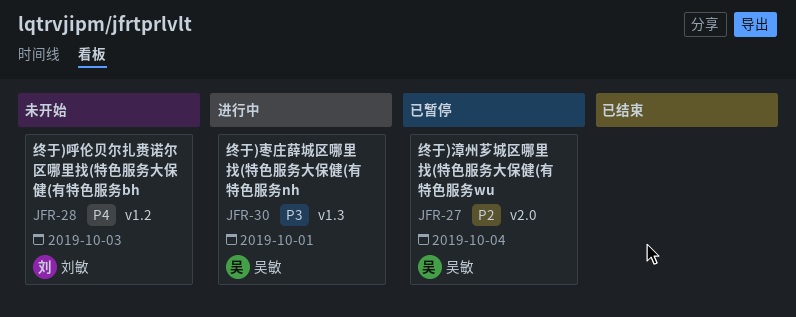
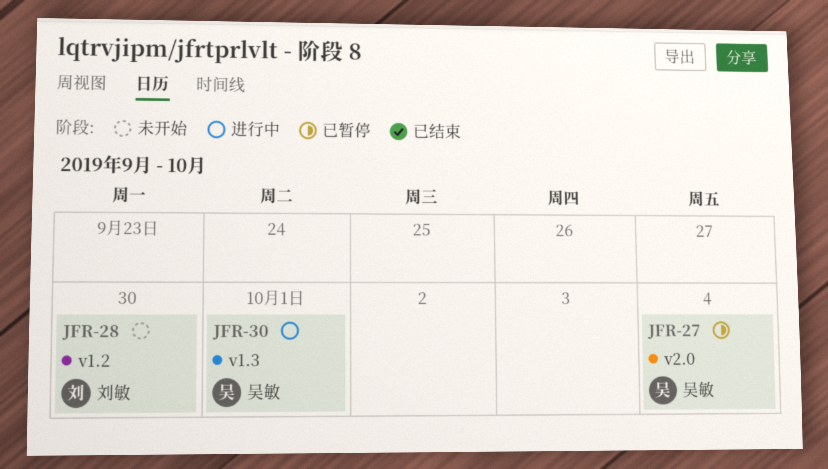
JFR-28, due: Oct 3 -> Sep 30

